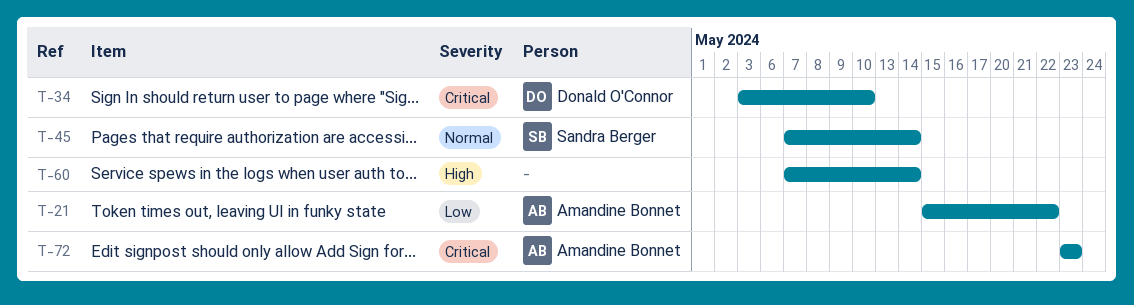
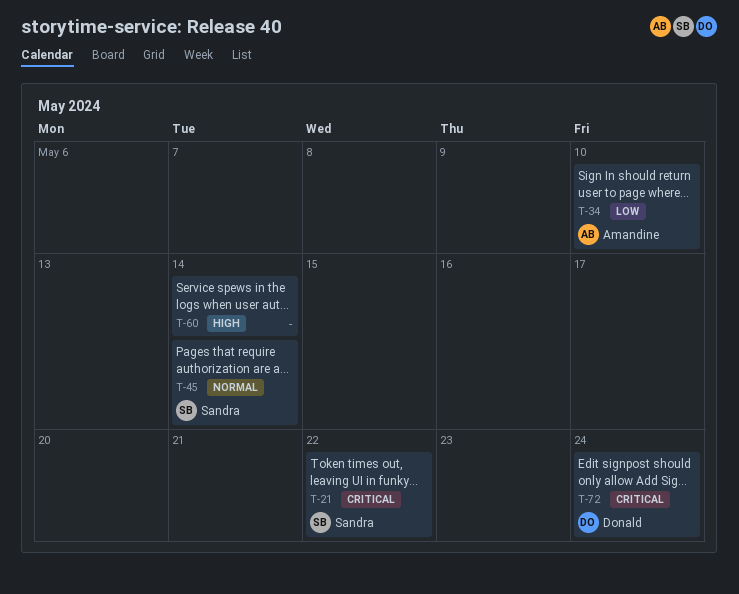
T-21, owner: Amandine Bonnet -> Sandra Berger
T-21, priority: Low -> Critical
T-34, owner: Donald O'Connor -> Amandine Bonnet
T-34, priority: Critical -> Low
T-72, owner: Amandine Bonnet -> Donald O'Connor
T-72, due: May 23 -> May 24

